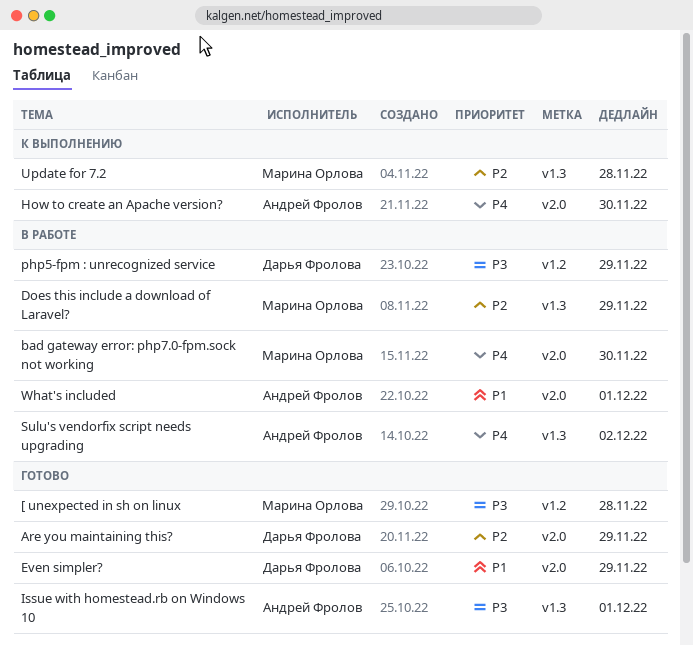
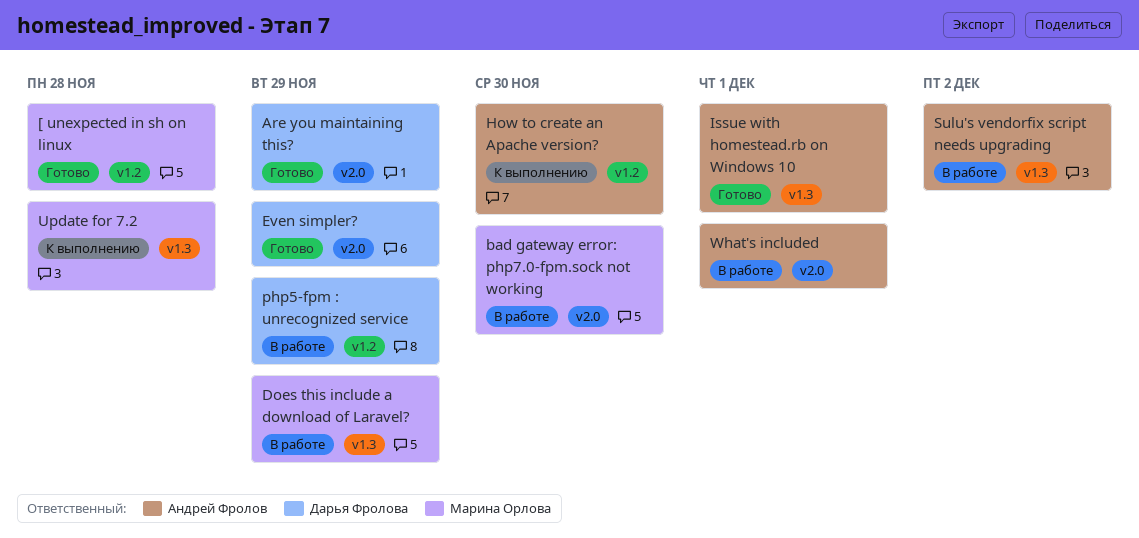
How to create an Apache version?, label: v2.0 -> v1.2

